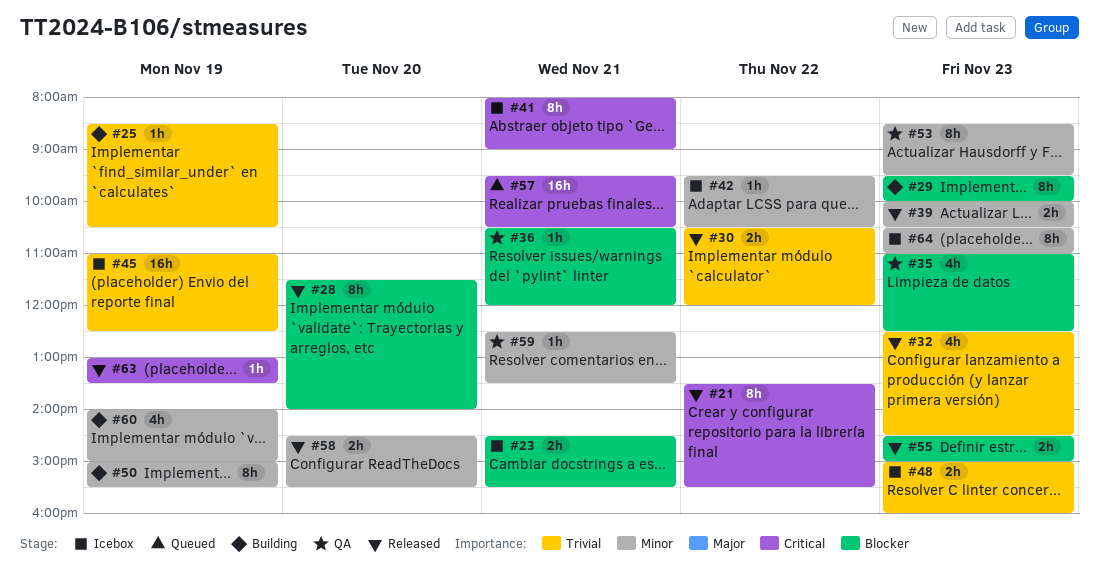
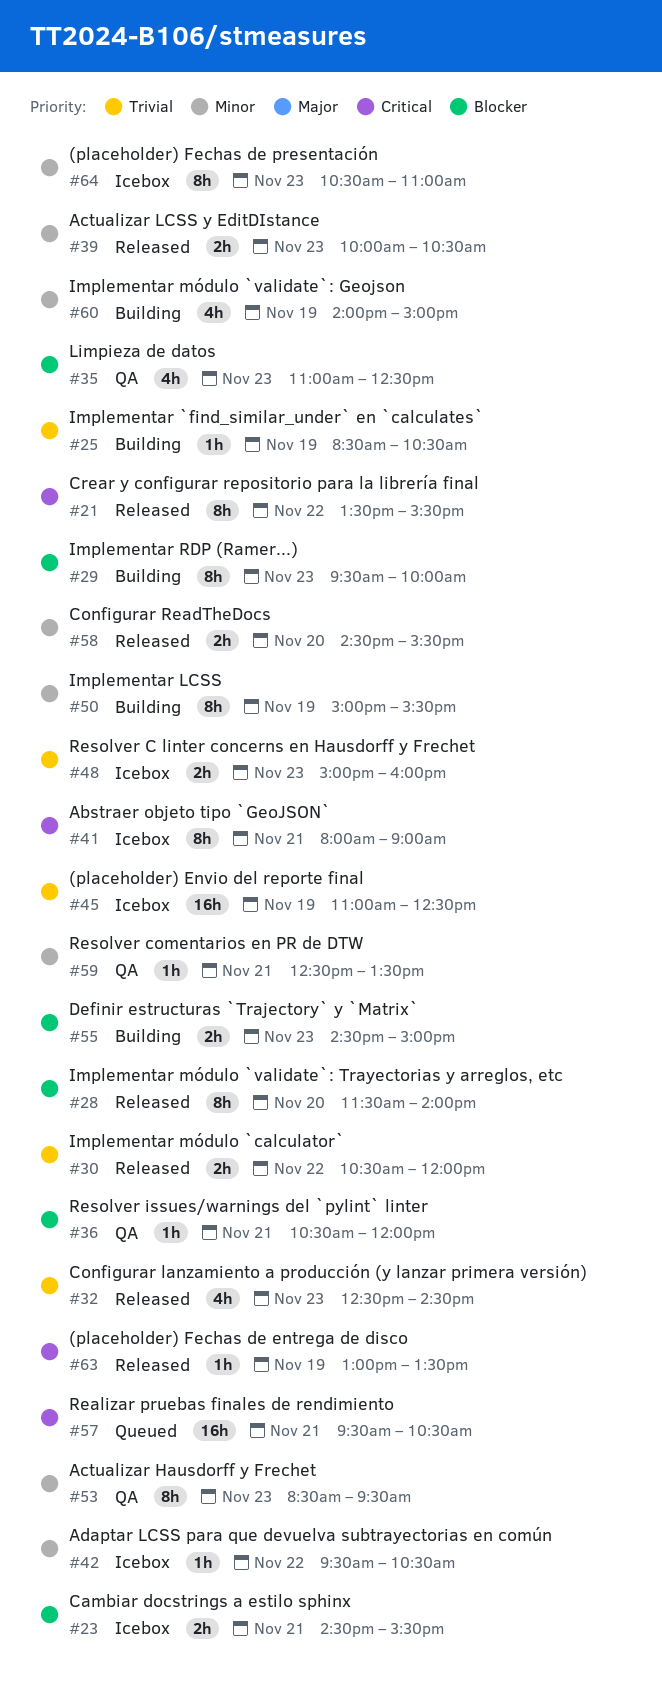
#55, status: Released -> Building

